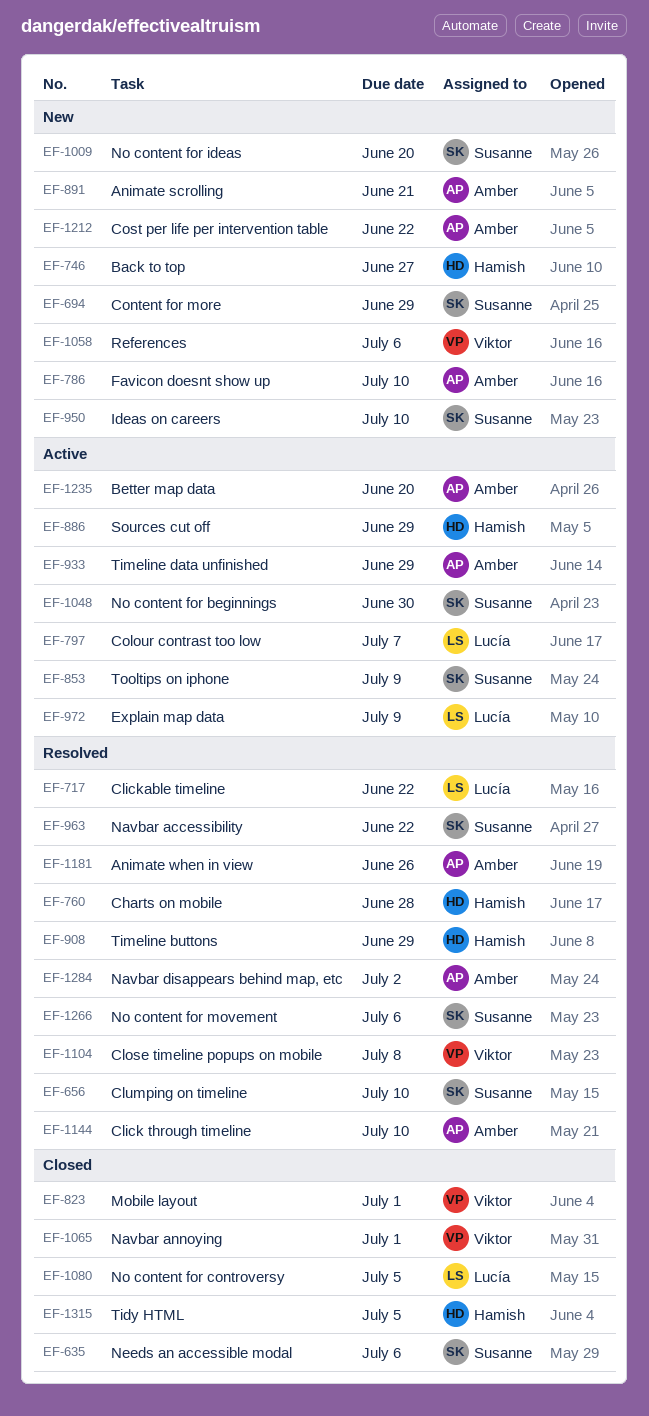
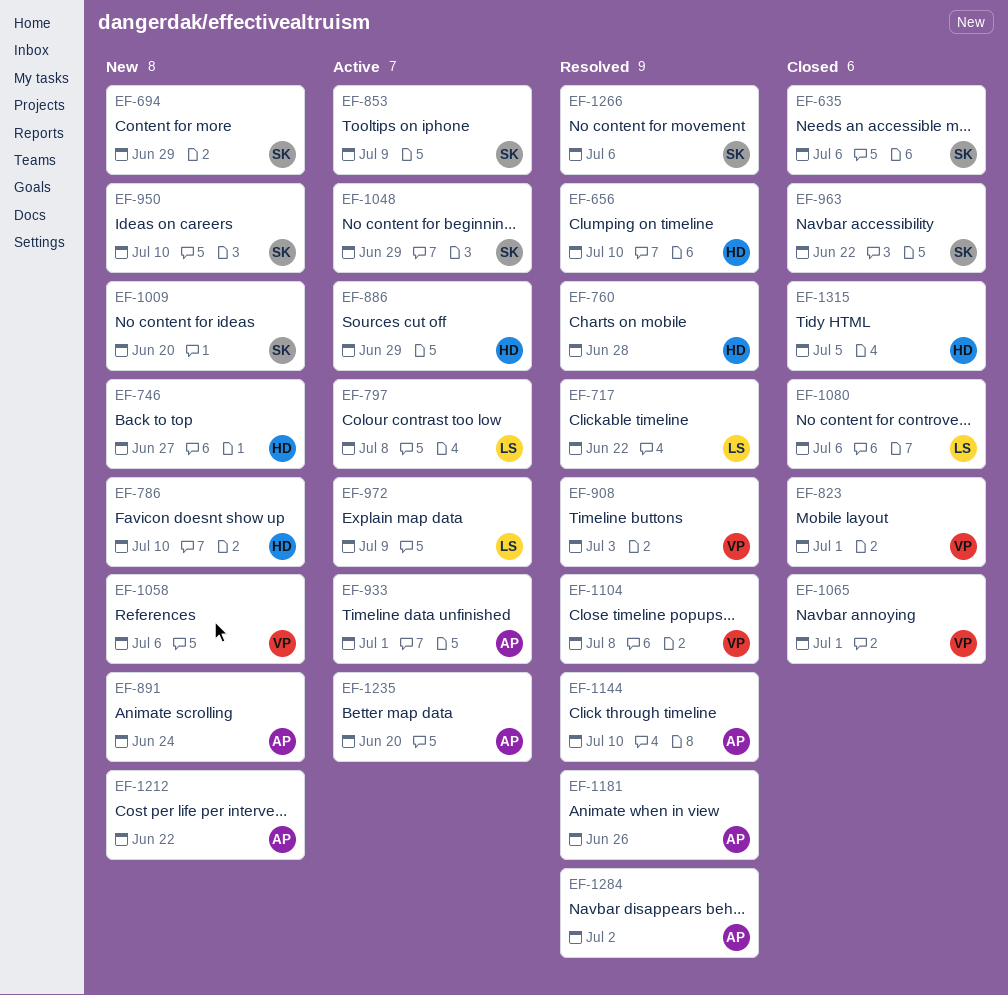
EF-656, owner: Susanne -> Hamish
EF-786, owner: Amber -> Hamish
EF-797, due: Jul 7 -> Jul 8
EF-891, due: Jun 21 -> Jun 24
EF-908, owner: Hamish -> Viktor
EF-908, due: Jun 29 -> Jul 3
EF-933, due: Jun 29 -> Jul 1
EF-963, status: Resolved -> Closed
EF-1048, due: Jun 30 -> Jun 29
EF-1080, due: Jul 5 -> Jul 6

